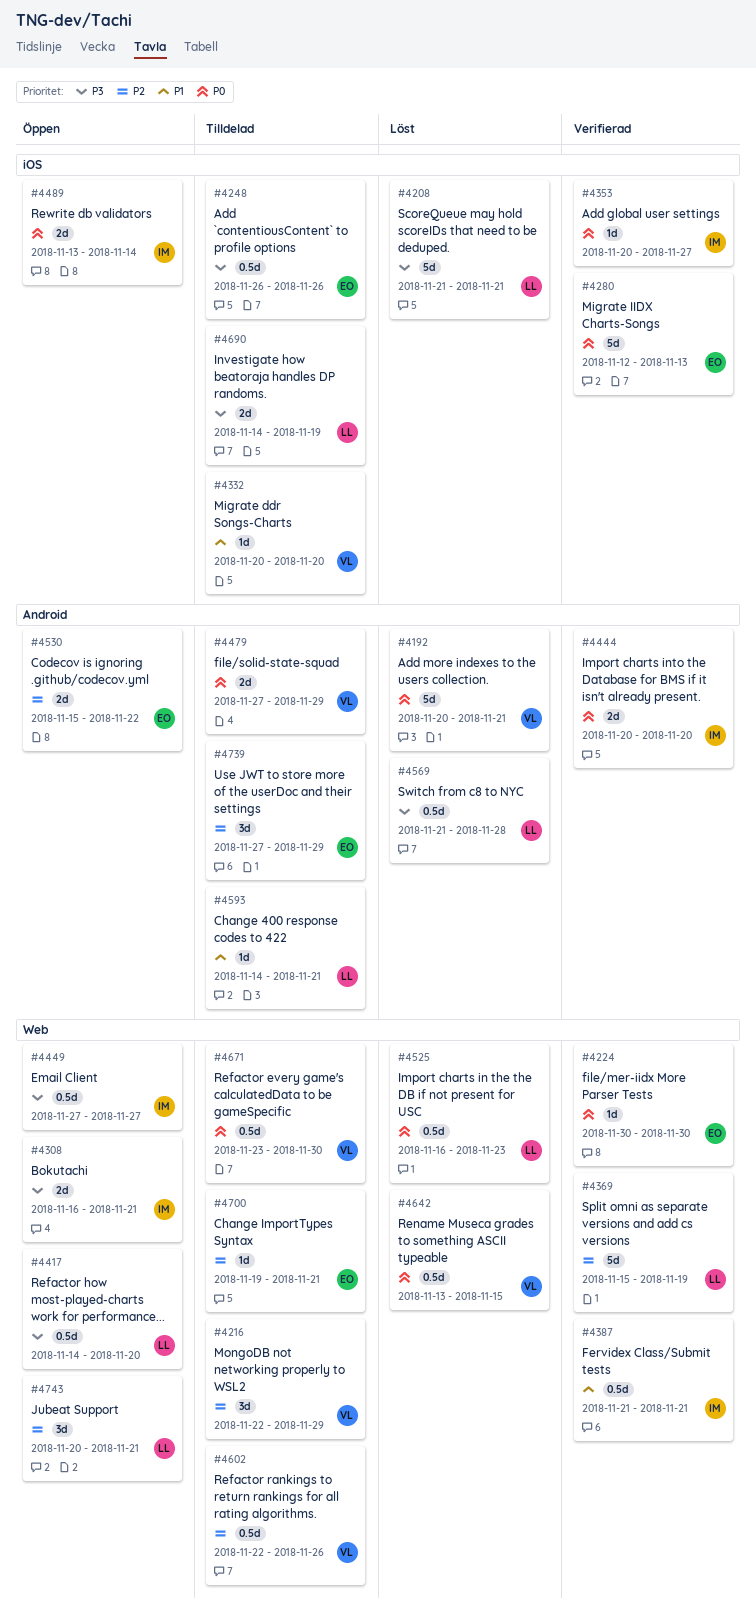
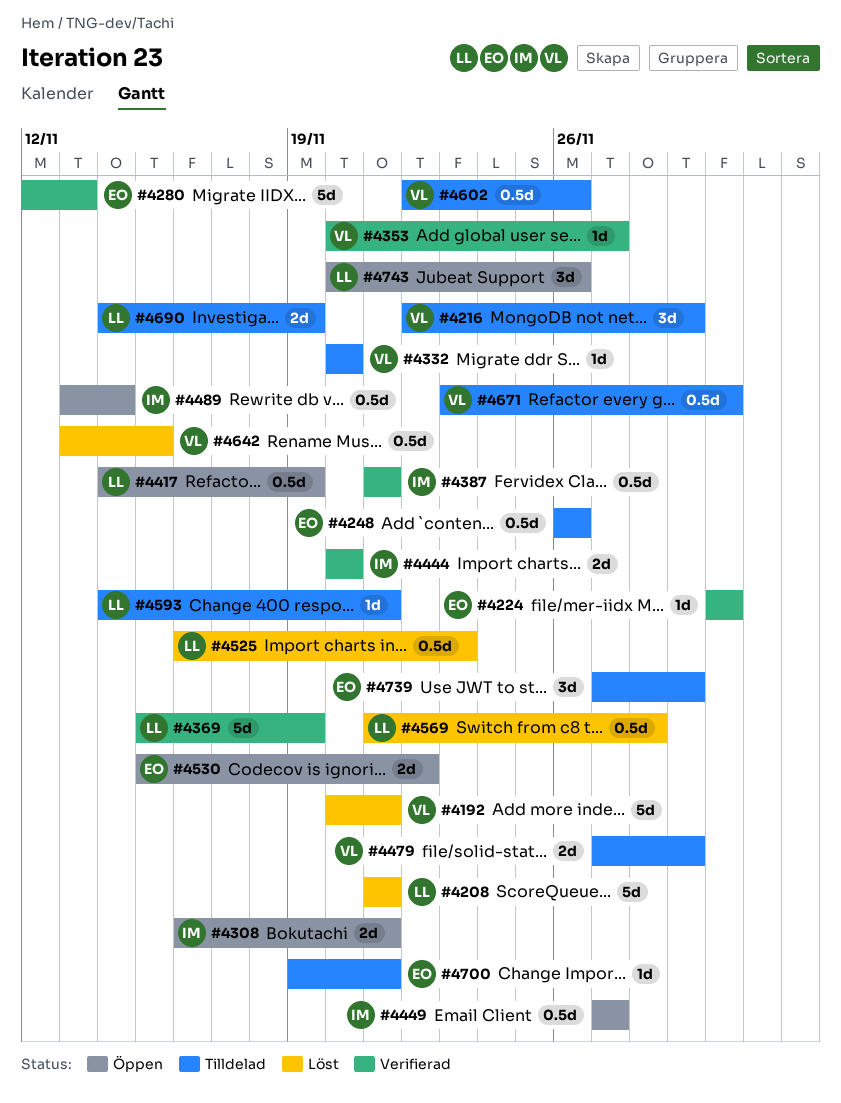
#4353, owner: IM -> VL
#4417, due: Nov 20 -> Nov 19
#4489, estimate: 2d -> 0.5d
#4743, due: Nov 21 -> Nov 26

